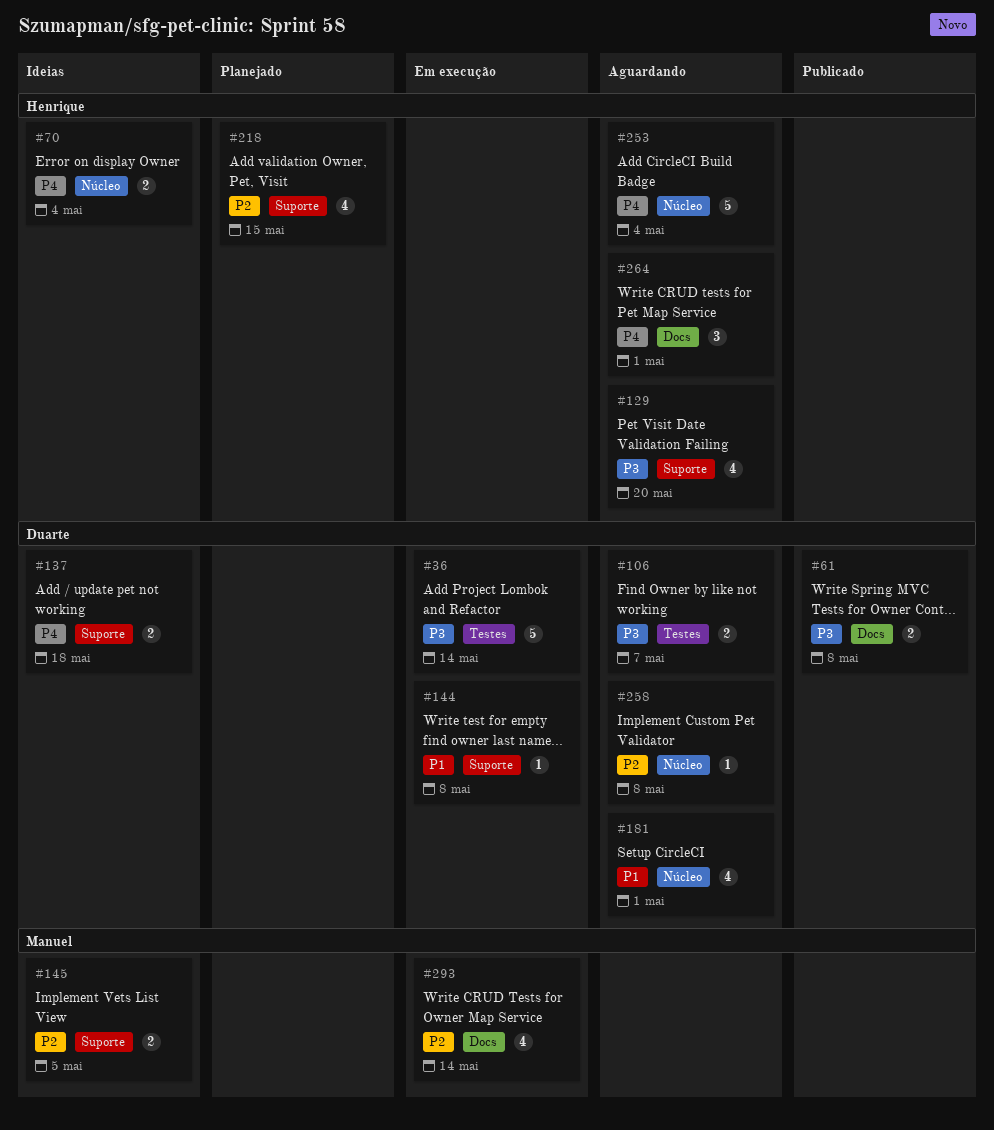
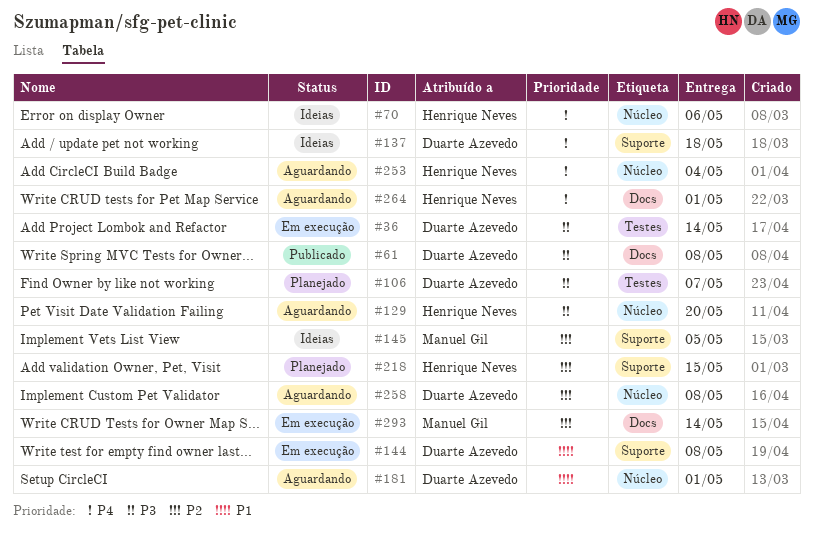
#70, due: May 4 -> May 6
#106, status: Aguardando -> Planejado
#129, label: Suporte -> Núcleo

